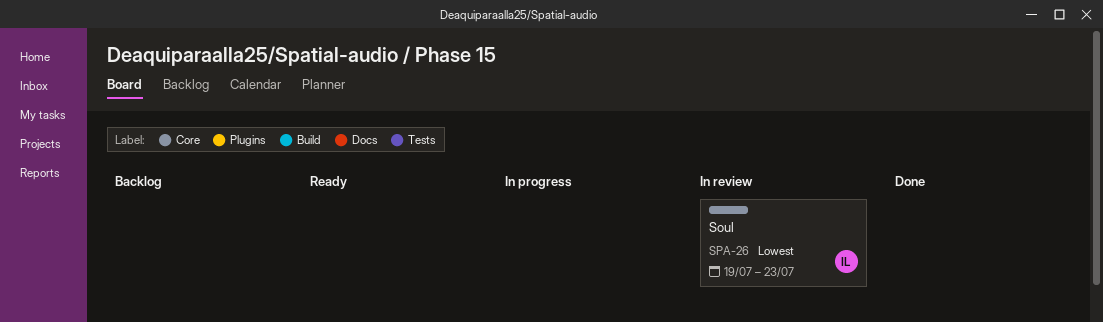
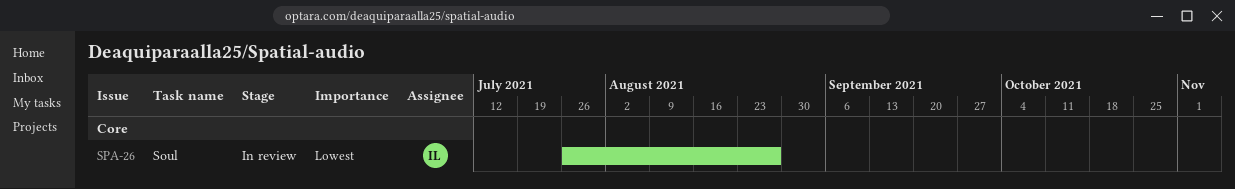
SPA-26, start: Jul 19 -> Jul 26
SPA-26, due: Jul 23 -> Aug 27

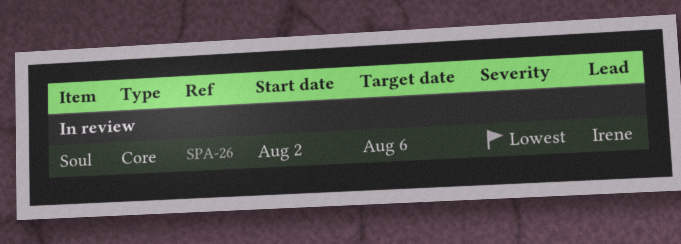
SPA-26, start: Jul 26 -> Aug 2
SPA-26, due: Aug 27 -> Aug 6

